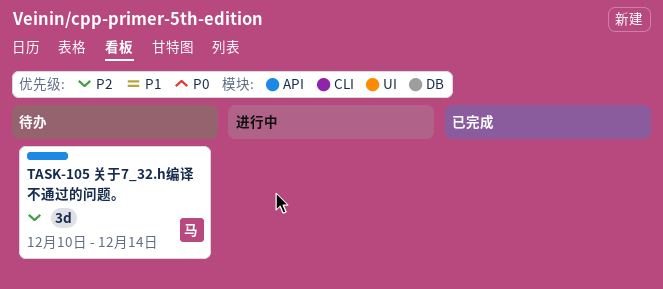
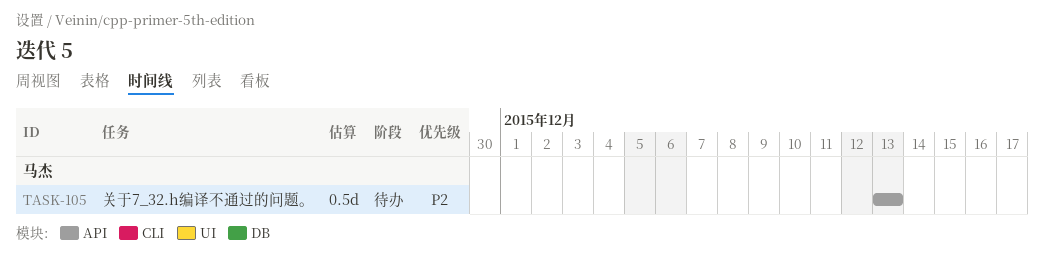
TASK-105, estimate: 3d -> 0.5d
TASK-105, start: Dec 10 -> Dec 13
TASK-105, due: Dec 14 -> Dec 13

